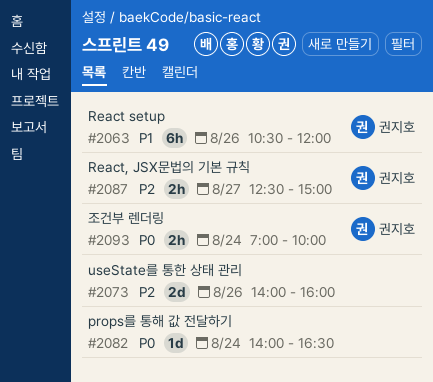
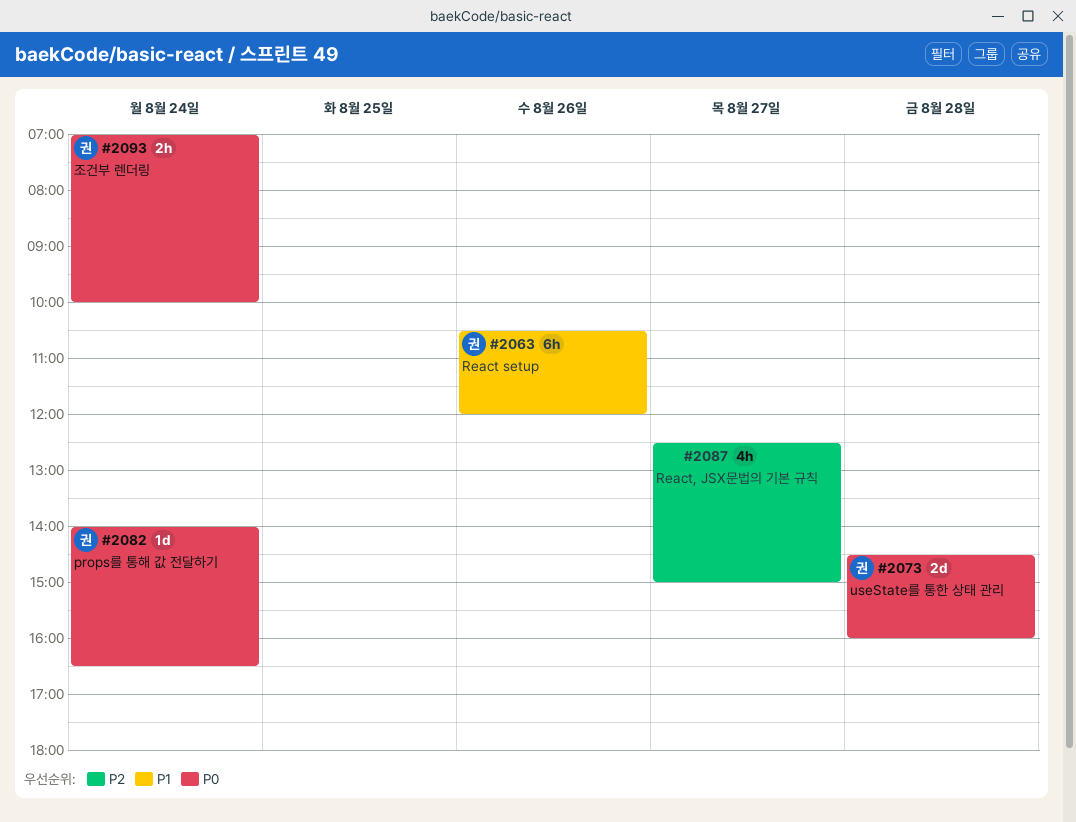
#2073, owner: none -> 권지호
#2073, priority: P2 -> P0
#2073, day: Aug 26 -> Aug 28
#2073, begins: 14:00 -> 14:30
#2082, owner: none -> 권지호
#2087, owner: 권지호 -> none
#2087, estimate: 2h -> 4h

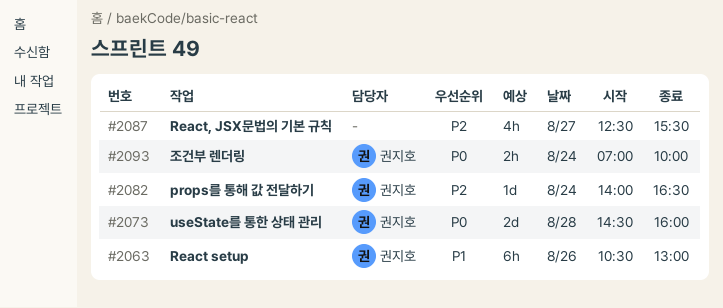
#2063, ends: 12:00 -> 13:00
#2082, priority: P0 -> P2
#2087, ends: 15:00 -> 15:30

